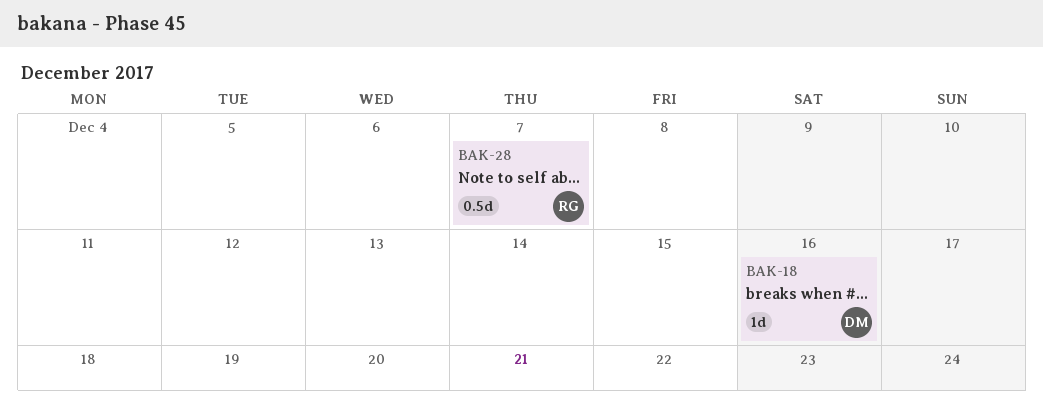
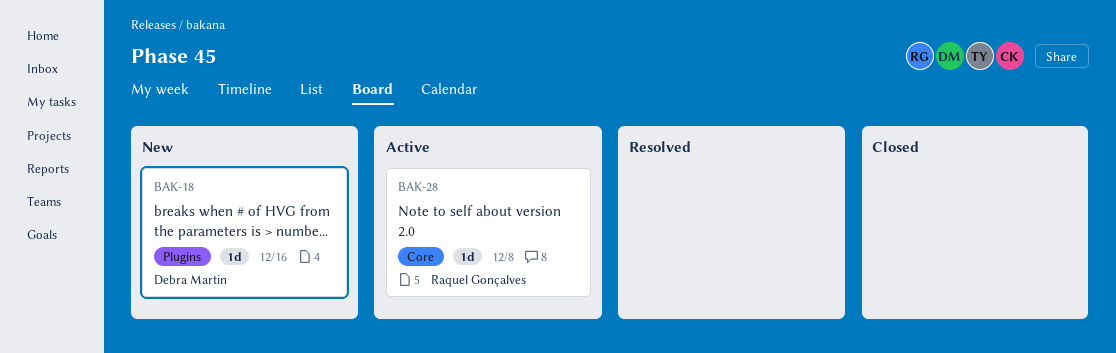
BAK-28, estimate: 0.5d -> 1d
BAK-28, due: Dec 7 -> Dec 8

